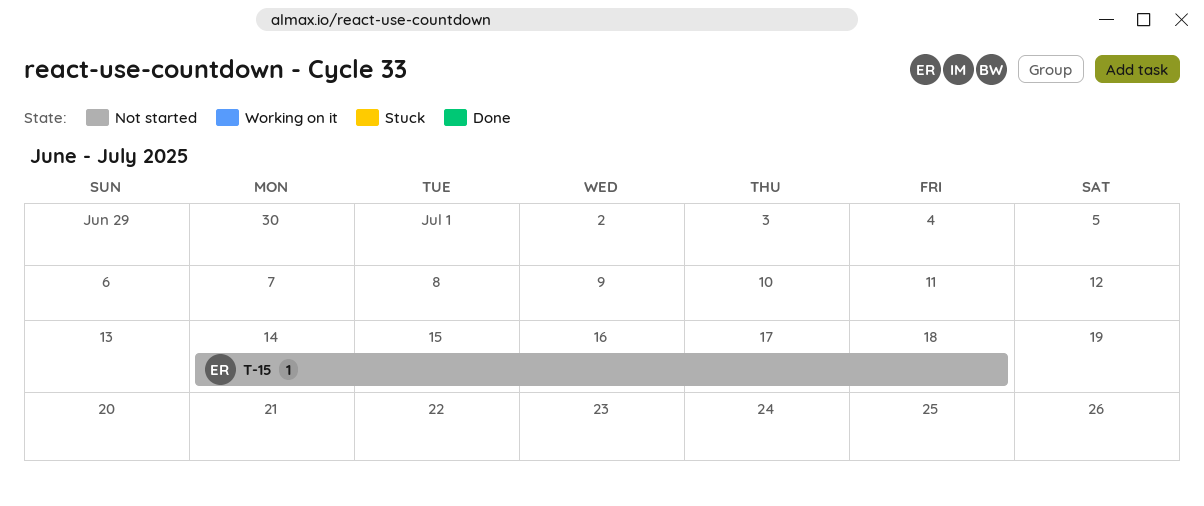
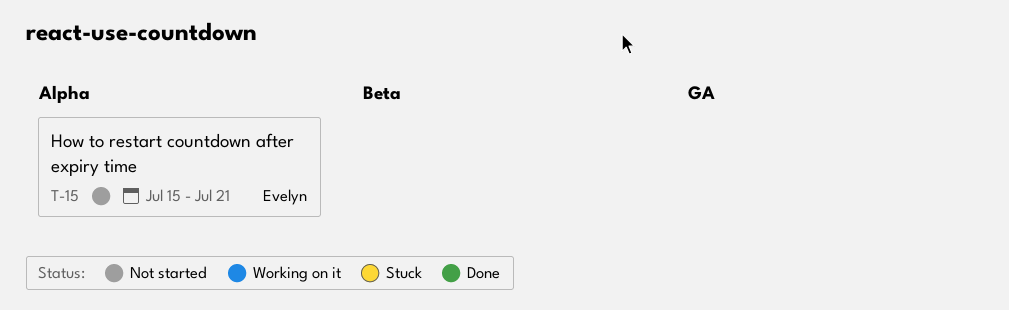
T-15, start: Jul 14 -> Jul 15
T-15, due: Jul 18 -> Jul 21

